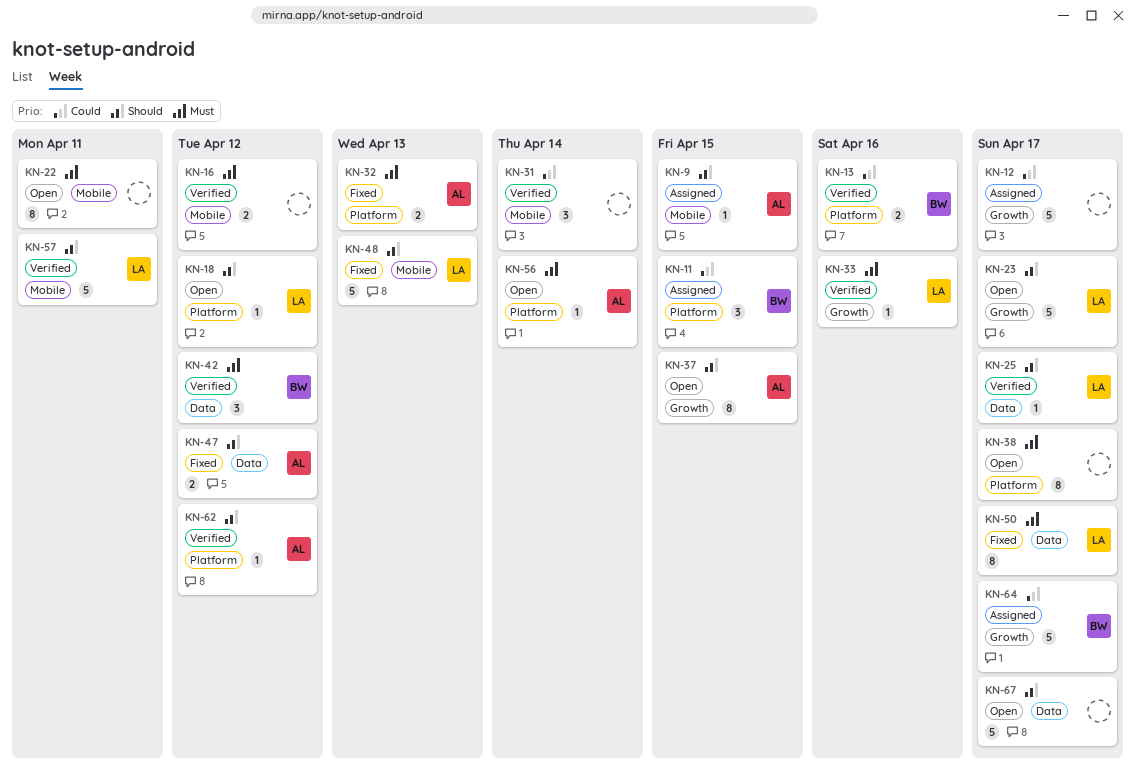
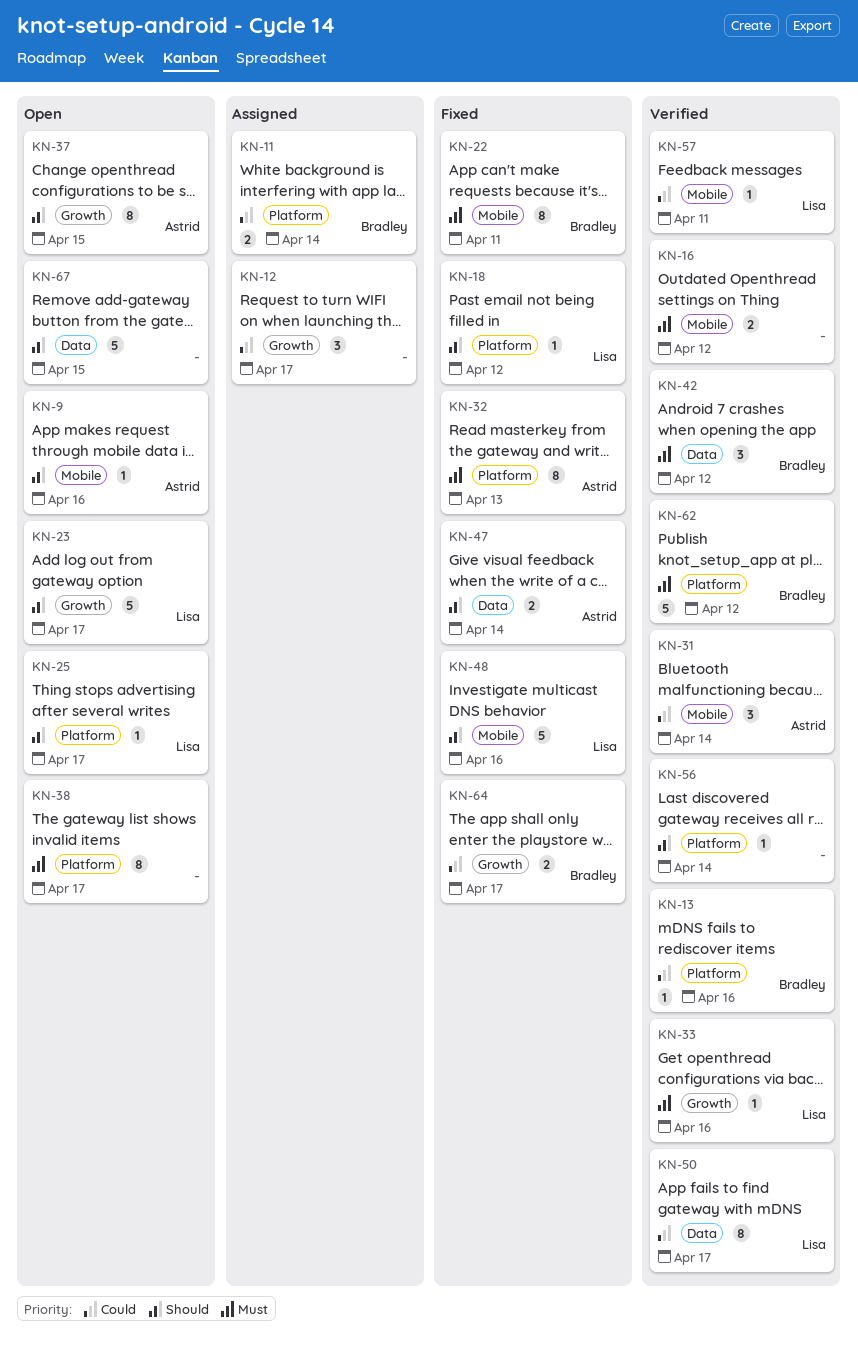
KN-9, status: Assigned -> Open
KN-9, due: Apr 15 -> Apr 16
KN-11, estimate: 3 -> 2
KN-11, due: Apr 15 -> Apr 14
KN-12, estimate: 5 -> 3
KN-13, estimate: 2 -> 1
KN-18, status: Open -> Fixed
KN-22, status: Open -> Fixed
KN-22, owner: none -> Bradley
KN-25, status: Verified -> Open
KN-25, label: Data -> Platform
KN-31, owner: none -> Astrid
KN-32, estimate: 2 -> 8
KN-47, due: Apr 12 -> Apr 14
KN-48, due: Apr 13 -> Apr 16
KN-50, status: Fixed -> Verified
KN-50, priority: Must -> Could
KN-56, status: Open -> Verified
KN-56, owner: Astrid -> none
KN-56, priority: Must -> Should
KN-57, priority: Should -> Could
KN-57, estimate: 5 -> 1
KN-62, owner: Astrid -> Bradley
KN-62, priority: Should -> Must
KN-62, estimate: 1 -> 5
KN-64, status: Assigned -> Fixed
KN-64, estimate: 5 -> 2
KN-67, due: Apr 17 -> Apr 15

